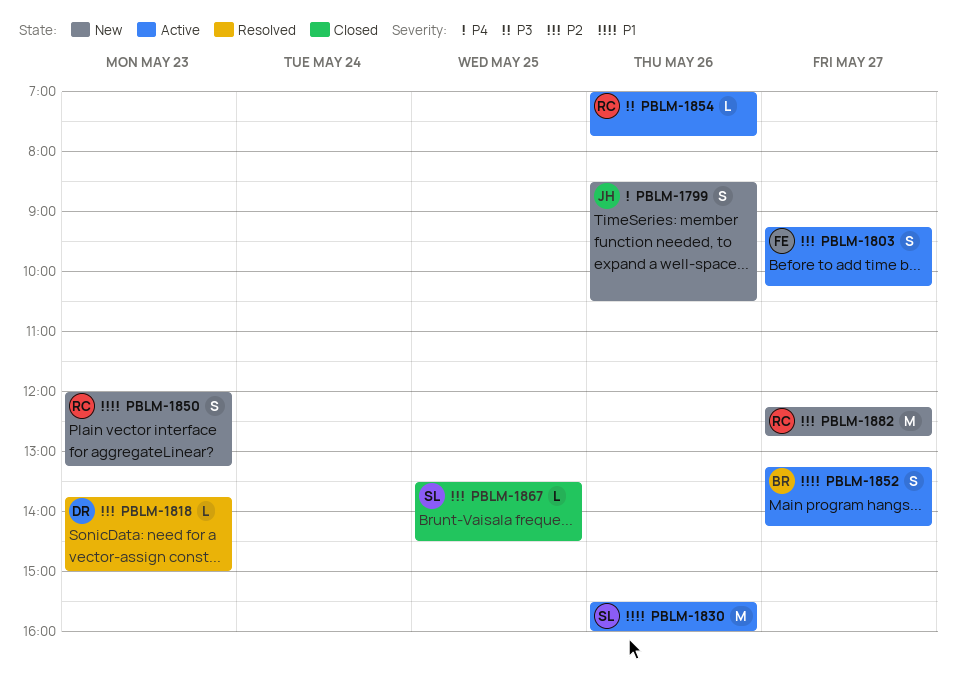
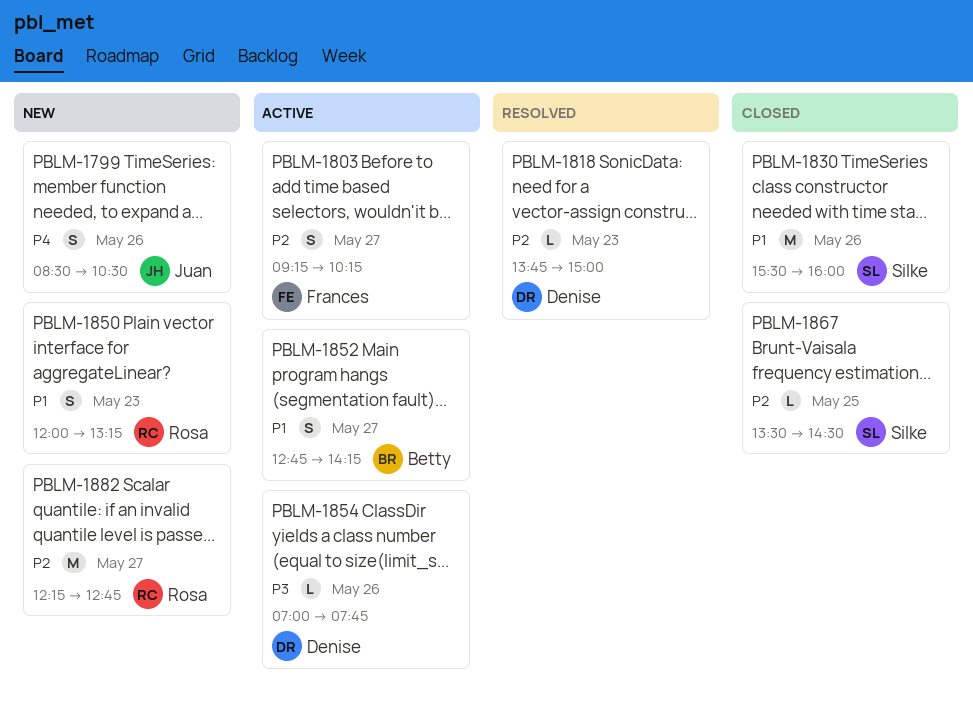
PBLM-1830, status: Active -> Closed
PBLM-1852, begins: 13:15 -> 12:45
PBLM-1854, owner: Rosa -> Denise

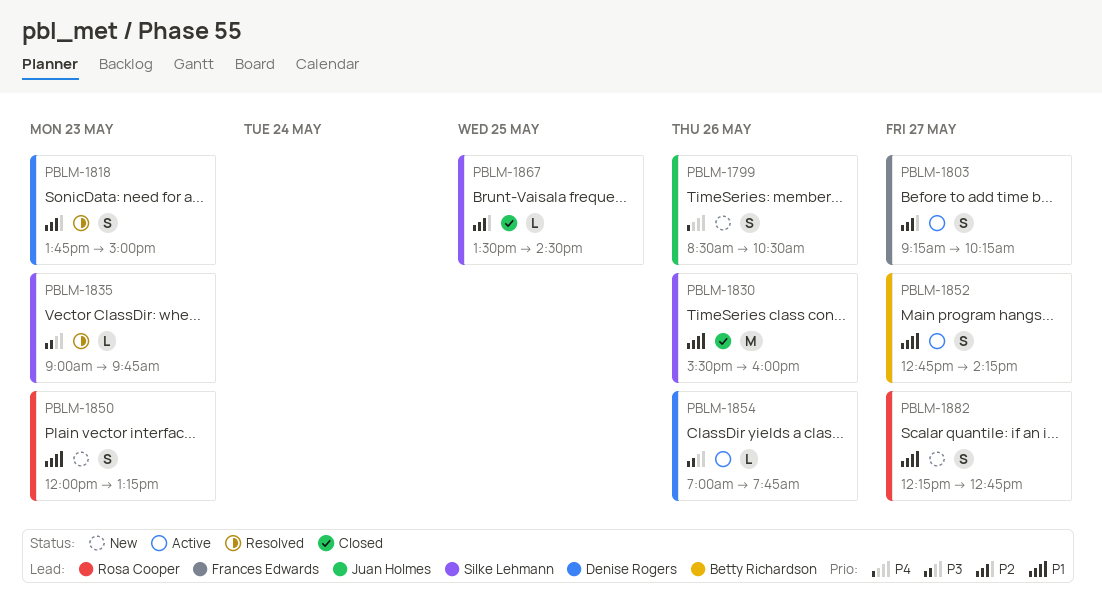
PBLM-1818, estimate: L -> S
PBLM-1835: none -> present
PBLM-1882, priority: P2 -> P1
PBLM-1882, estimate: M -> S

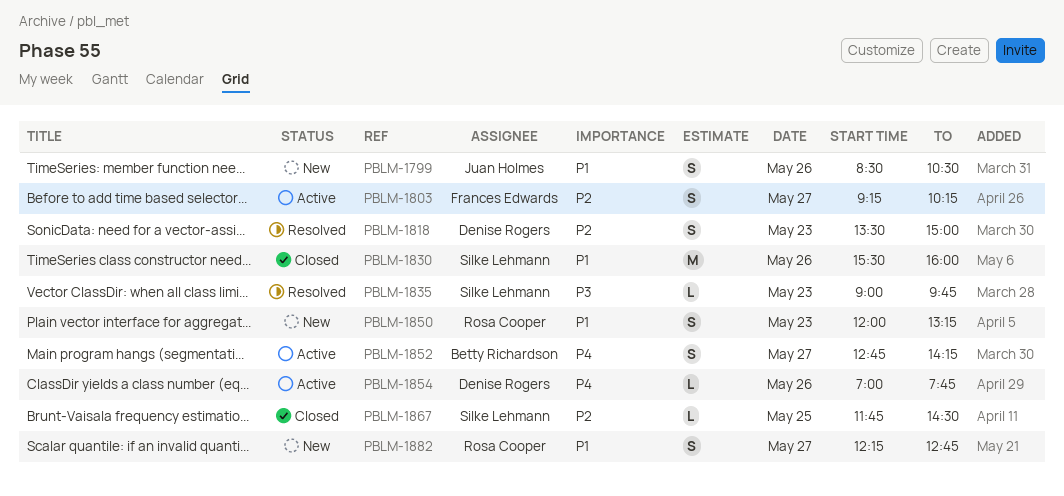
PBLM-1799, priority: P4 -> P1
PBLM-1818, begins: 13:45 -> 13:30
PBLM-1852, priority: P1 -> P4
PBLM-1854, priority: P3 -> P4
PBLM-1867, begins: 13:30 -> 11:45

